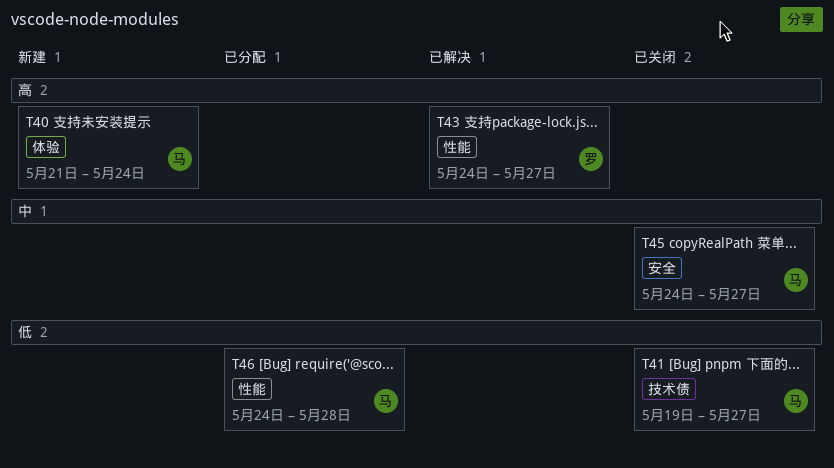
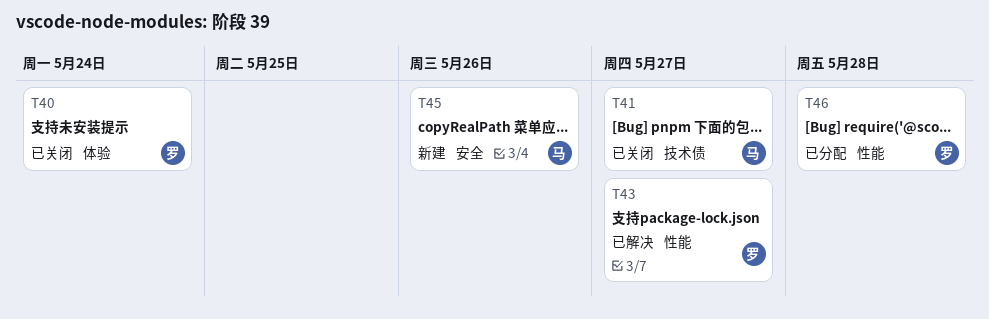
T40, status: 新建 -> 已关闭
T40, owner: 马 -> 罗
T45, status: 已关闭 -> 新建
T45, due: May 27 -> May 26
T46, owner: 马 -> 罗

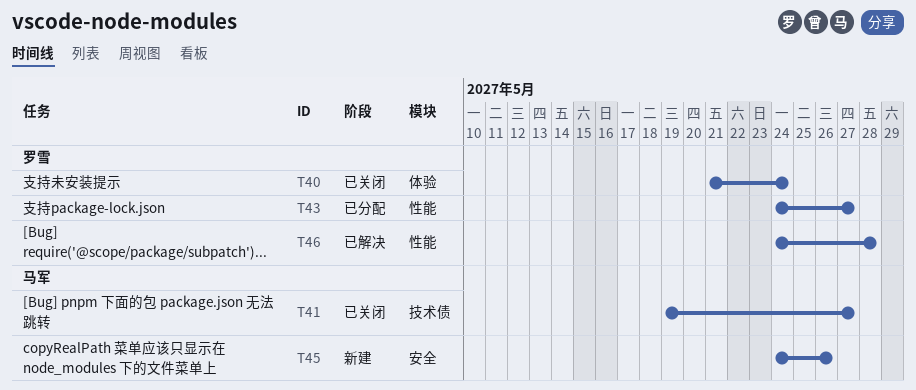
T43, status: 已解决 -> 已分配
T46, status: 已分配 -> 已解决

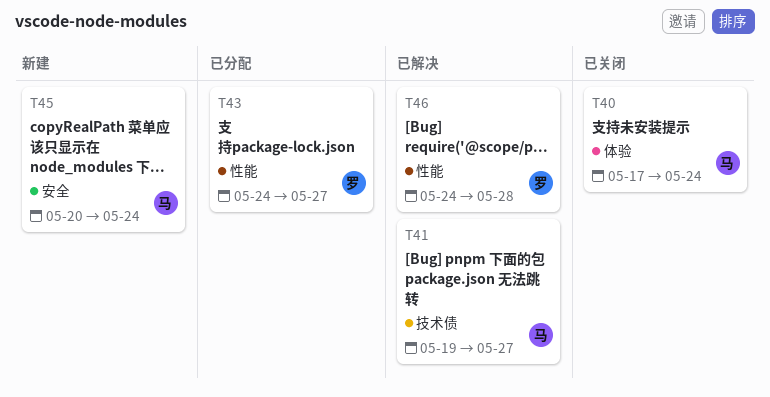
T40, owner: 罗雪 -> 马军
T40, start: May 21 -> May 17
T41, status: 已关闭 -> 已解决
T45, start: May 24 -> May 20
T45, due: May 26 -> May 24

